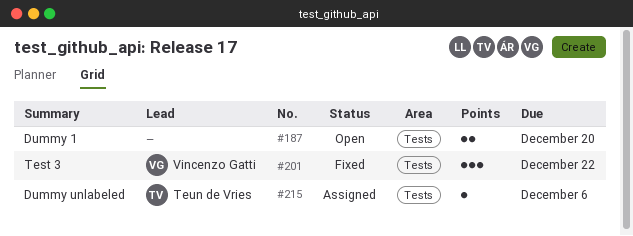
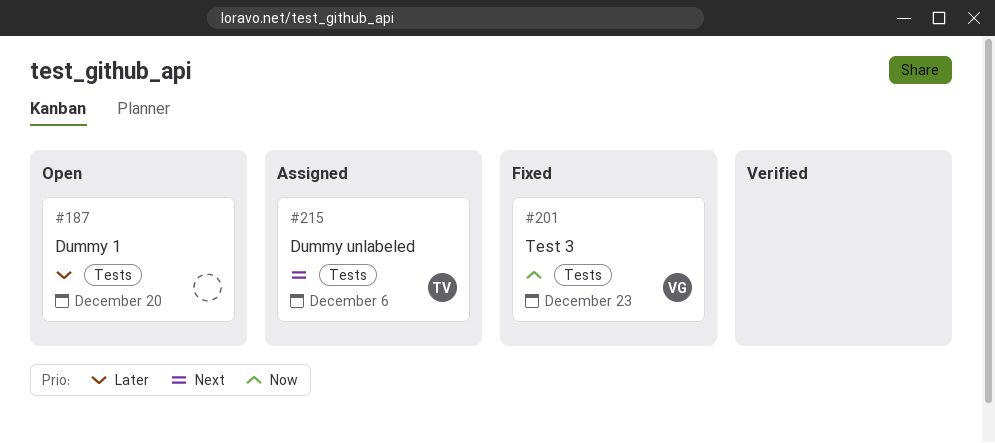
#201, due: Dec 22 -> Dec 23

